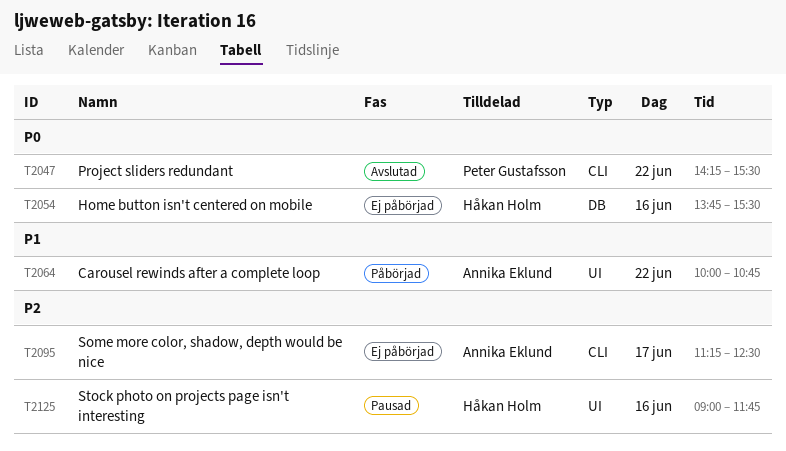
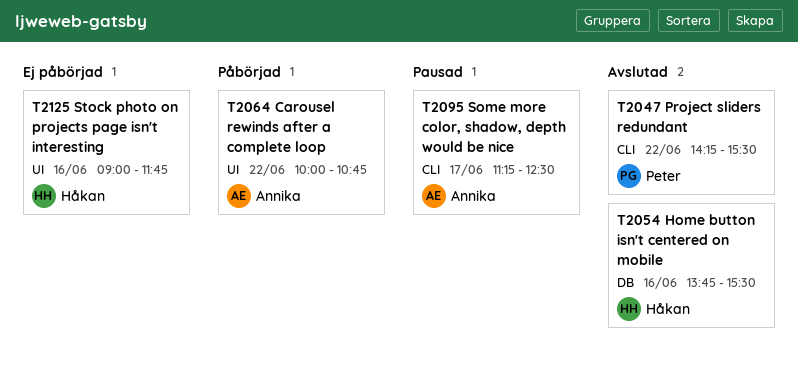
T2054, status: Ej påbörjad -> Avslutad
T2095, status: Ej påbörjad -> Pausad
T2125, status: Pausad -> Ej påbörjad

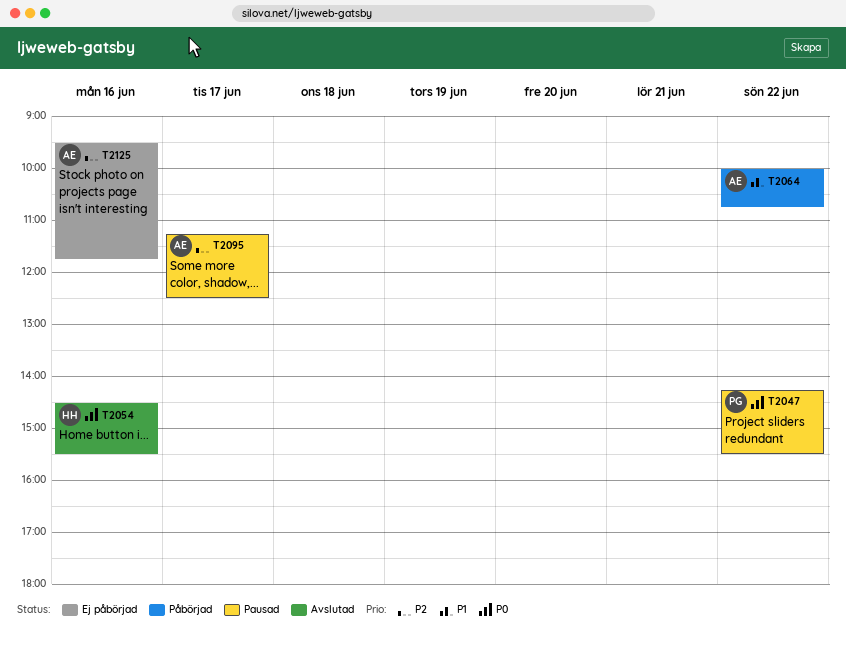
T2047, status: Avslutad -> Pausad
T2054, begins: 13:45 -> 14:30
T2125, owner: Håkan -> Annika
T2125, begins: 09:00 -> 09:30

